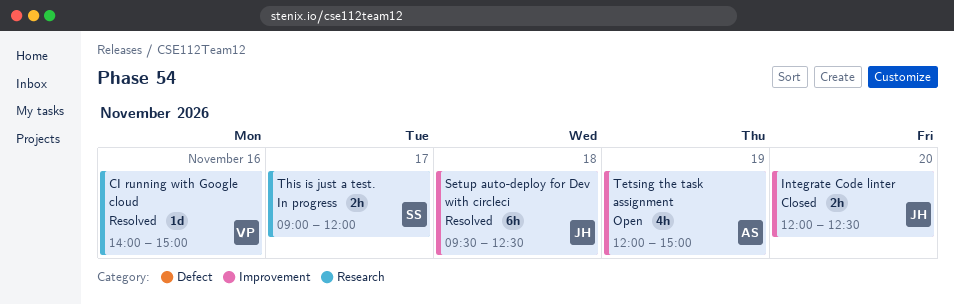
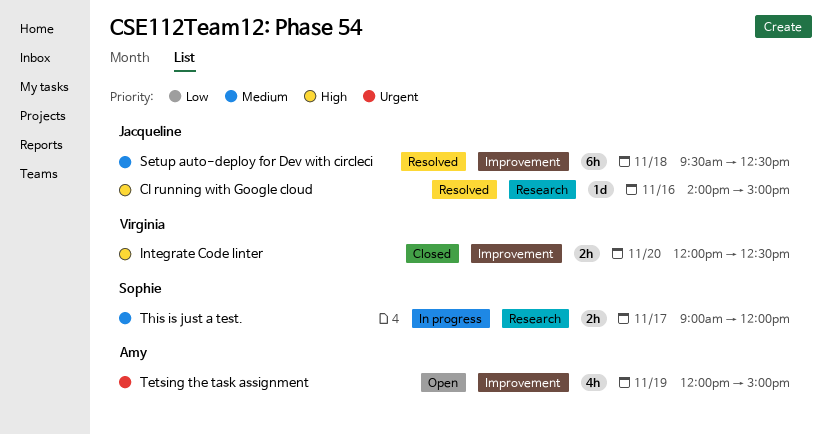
CI running with Google cloud, owner: Virginia -> Jacqueline
Integrate Code linter, owner: Jacqueline -> Virginia

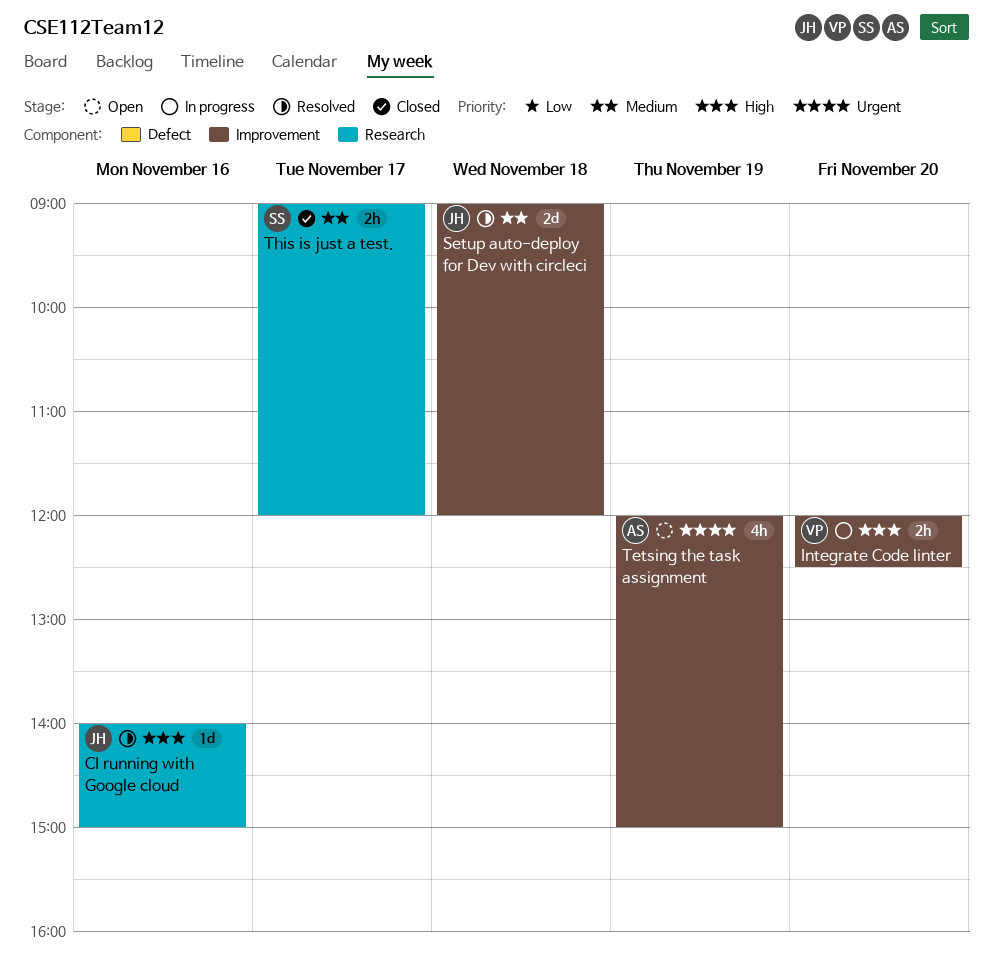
Integrate Code linter, status: Closed -> In progress
Setup auto-deploy for Dev with circleci, estimate: 6h -> 2d
Setup auto-deploy for Dev with circleci, begins: 09:30 -> 09:00
Setup auto-deploy for Dev with circleci, ends: 12:30 -> 12:00
This is just a test., status: In progress -> Closed

